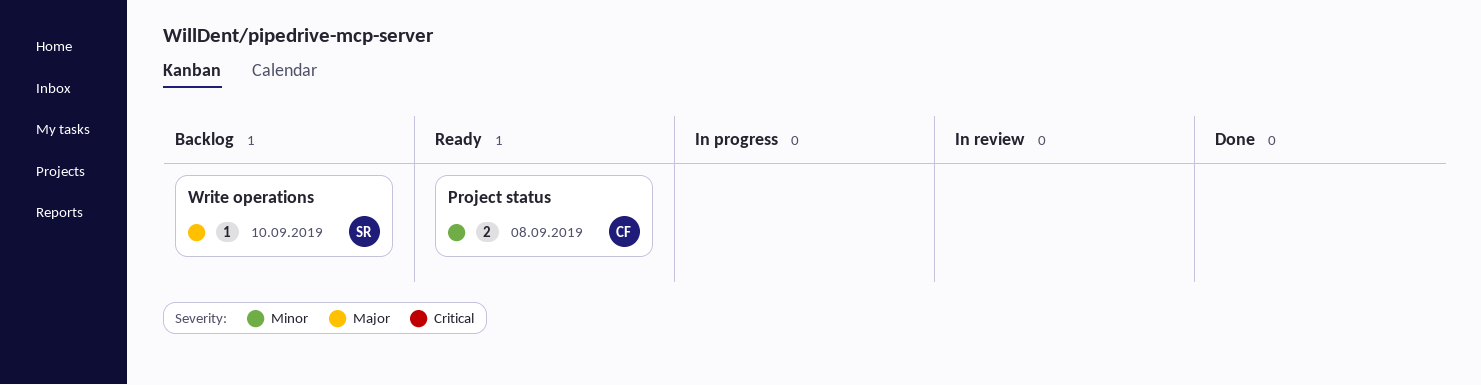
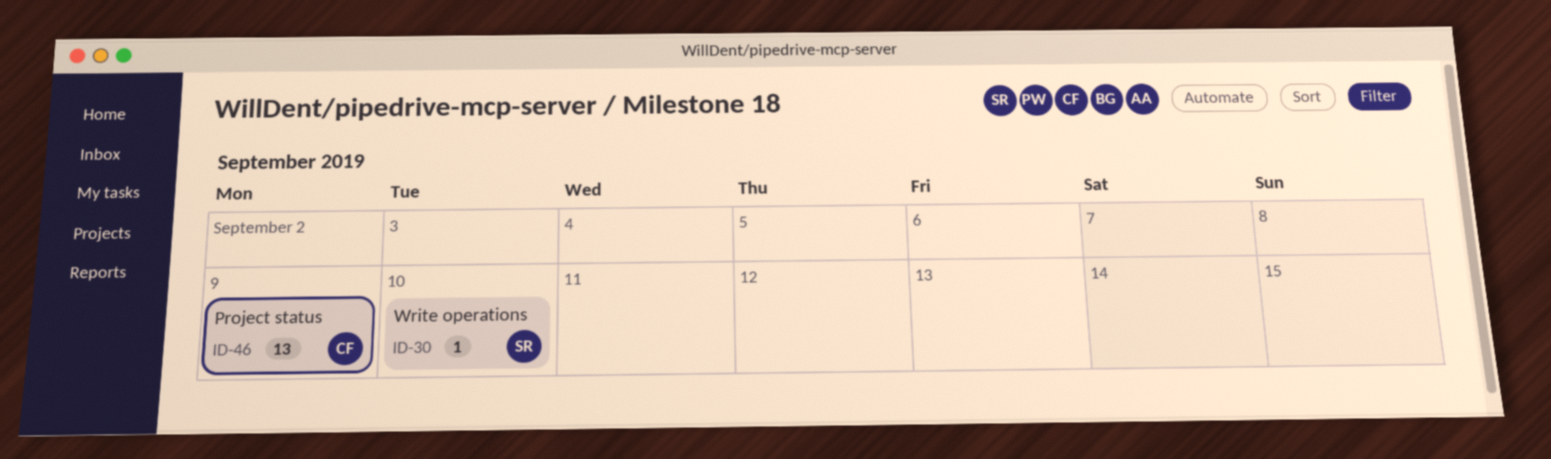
Project status, estimate: 2 -> 13
Project status, due: Sep 8 -> Sep 9

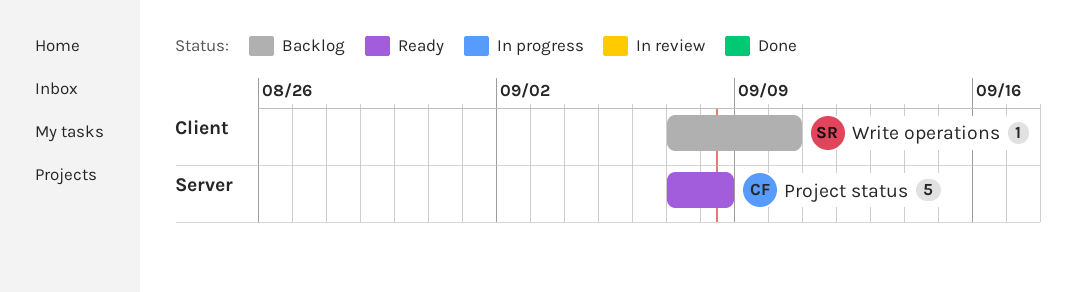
Project status, estimate: 13 -> 5
Project status, due: Sep 9 -> Sep 8

